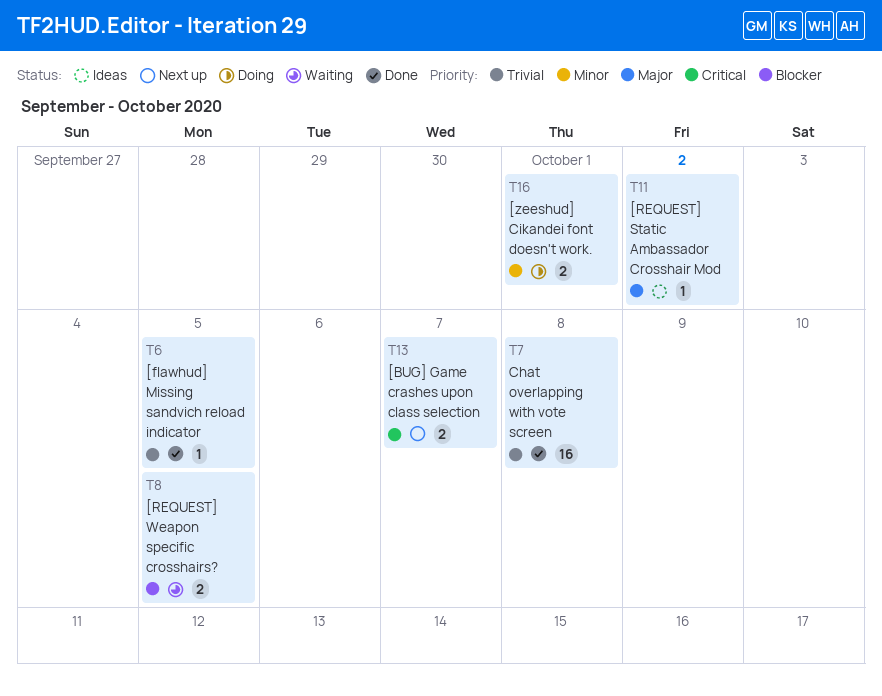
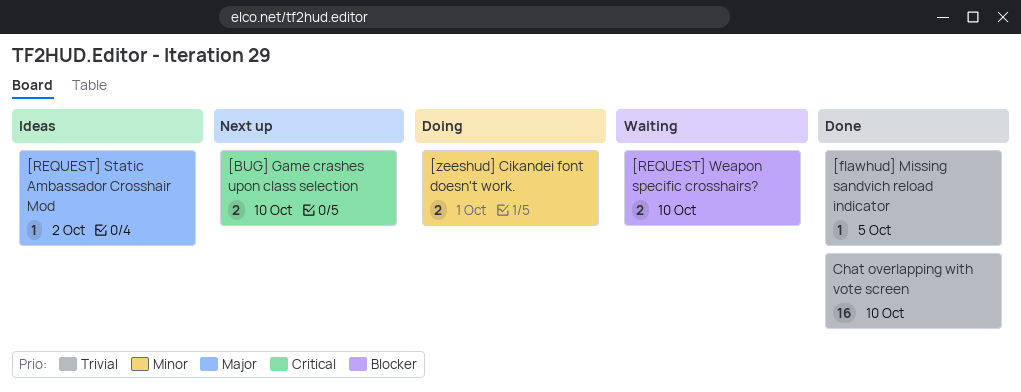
[BUG] Game crashes upon class selection, due: Oct 7 -> Oct 10
[REQUEST] Weapon specific crosshairs?, due: Oct 5 -> Oct 10
Chat overlapping with vote screen, due: Oct 8 -> Oct 10

